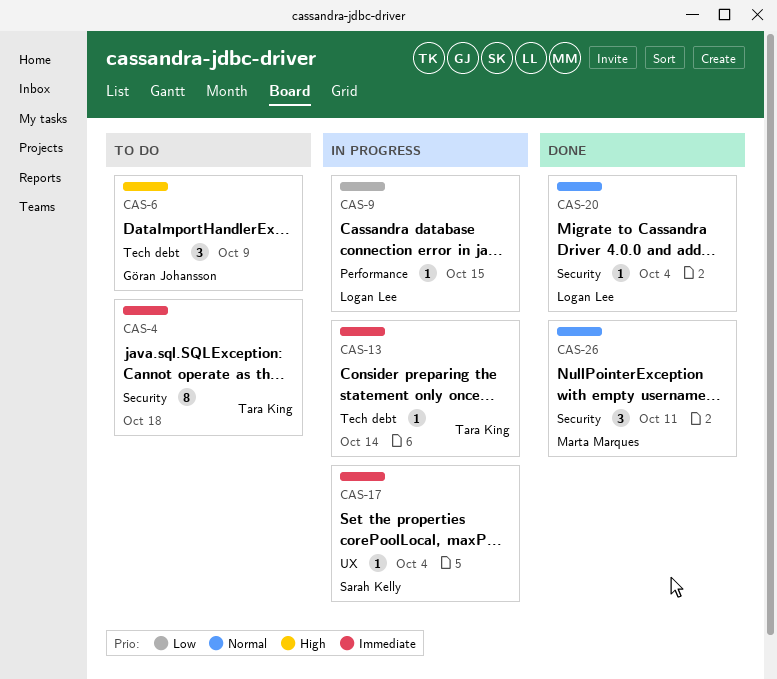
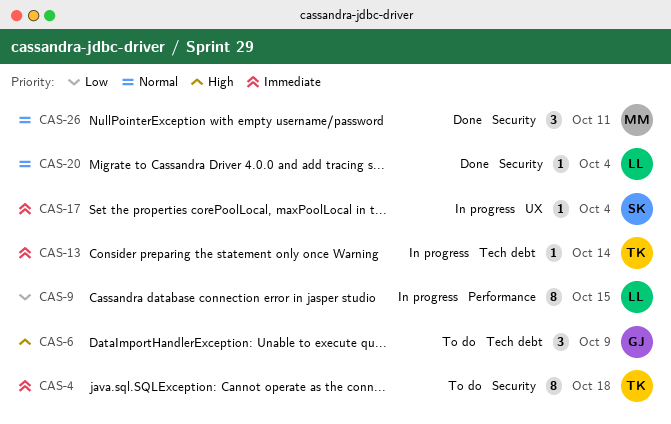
CAS-9, estimate: 1 -> 8

